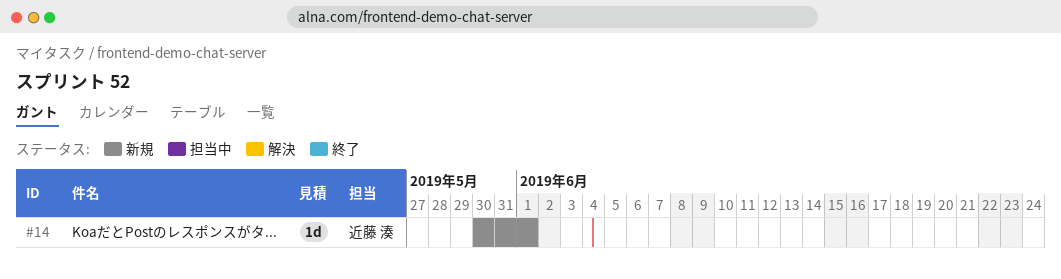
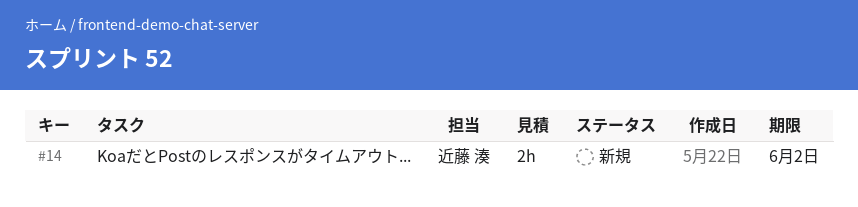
#14, estimate: 1d -> 2h
#14, due: Jun 1 -> Jun 2

